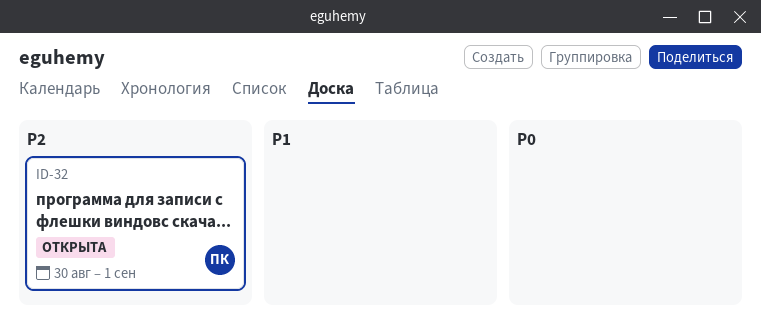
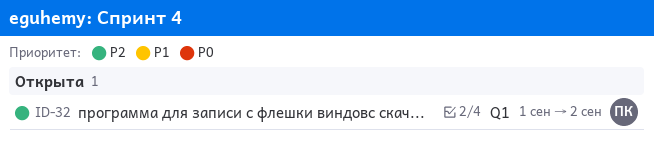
ID-32, start: Aug 30 -> Sep 1
ID-32, due: Sep 1 -> Sep 2

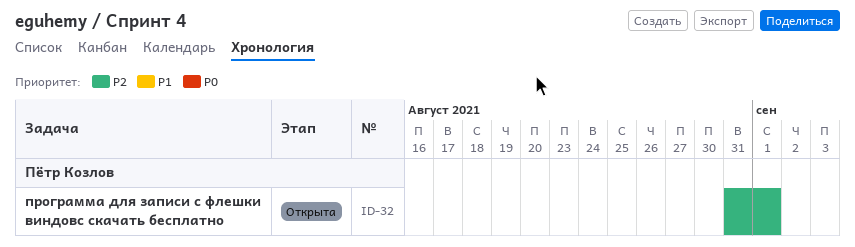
ID-32, start: Sep 1 -> Aug 31
ID-32, due: Sep 2 -> Sep 1

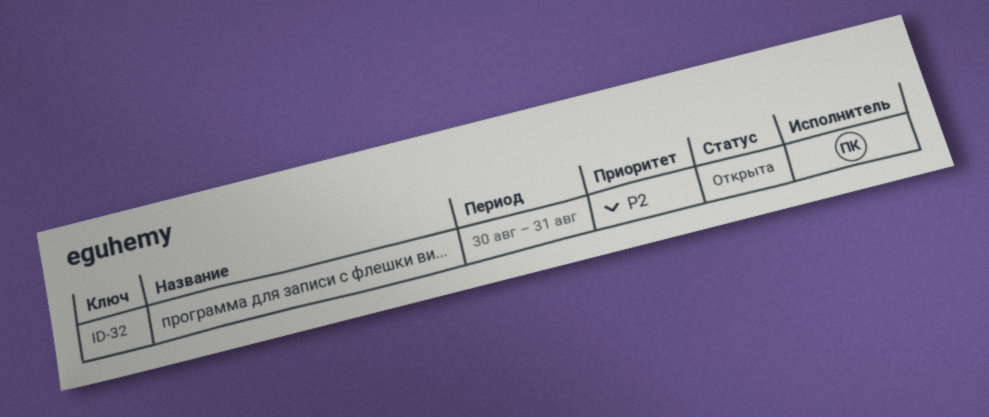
ID-32, start: Aug 31 -> Aug 30
ID-32, due: Sep 1 -> Aug 31

